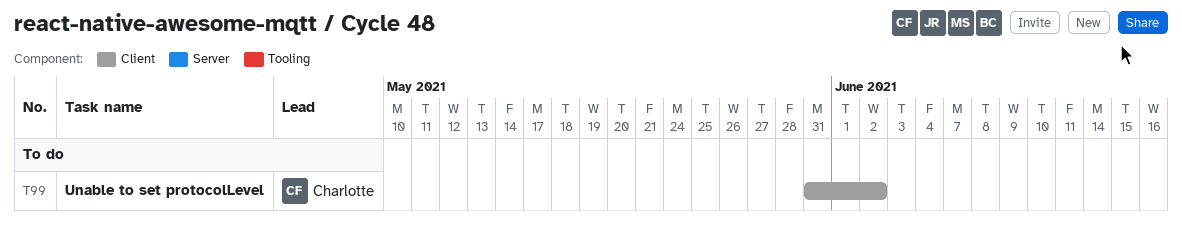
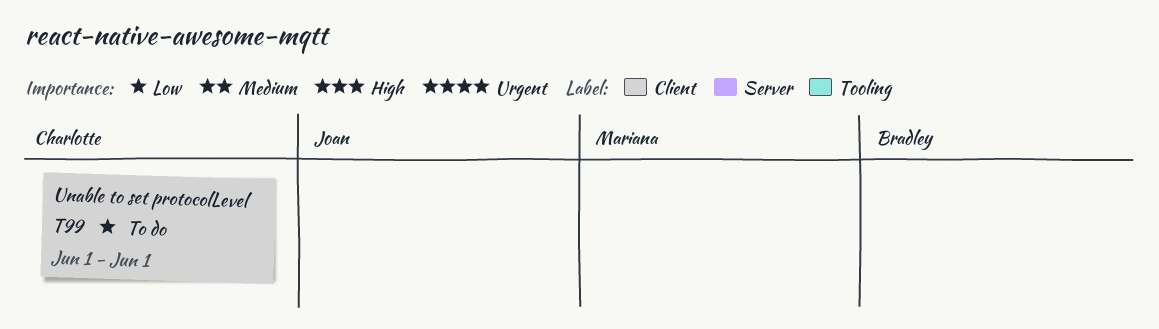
T99, start: May 31 -> Jun 1
T99, due: Jun 2 -> Jun 1

